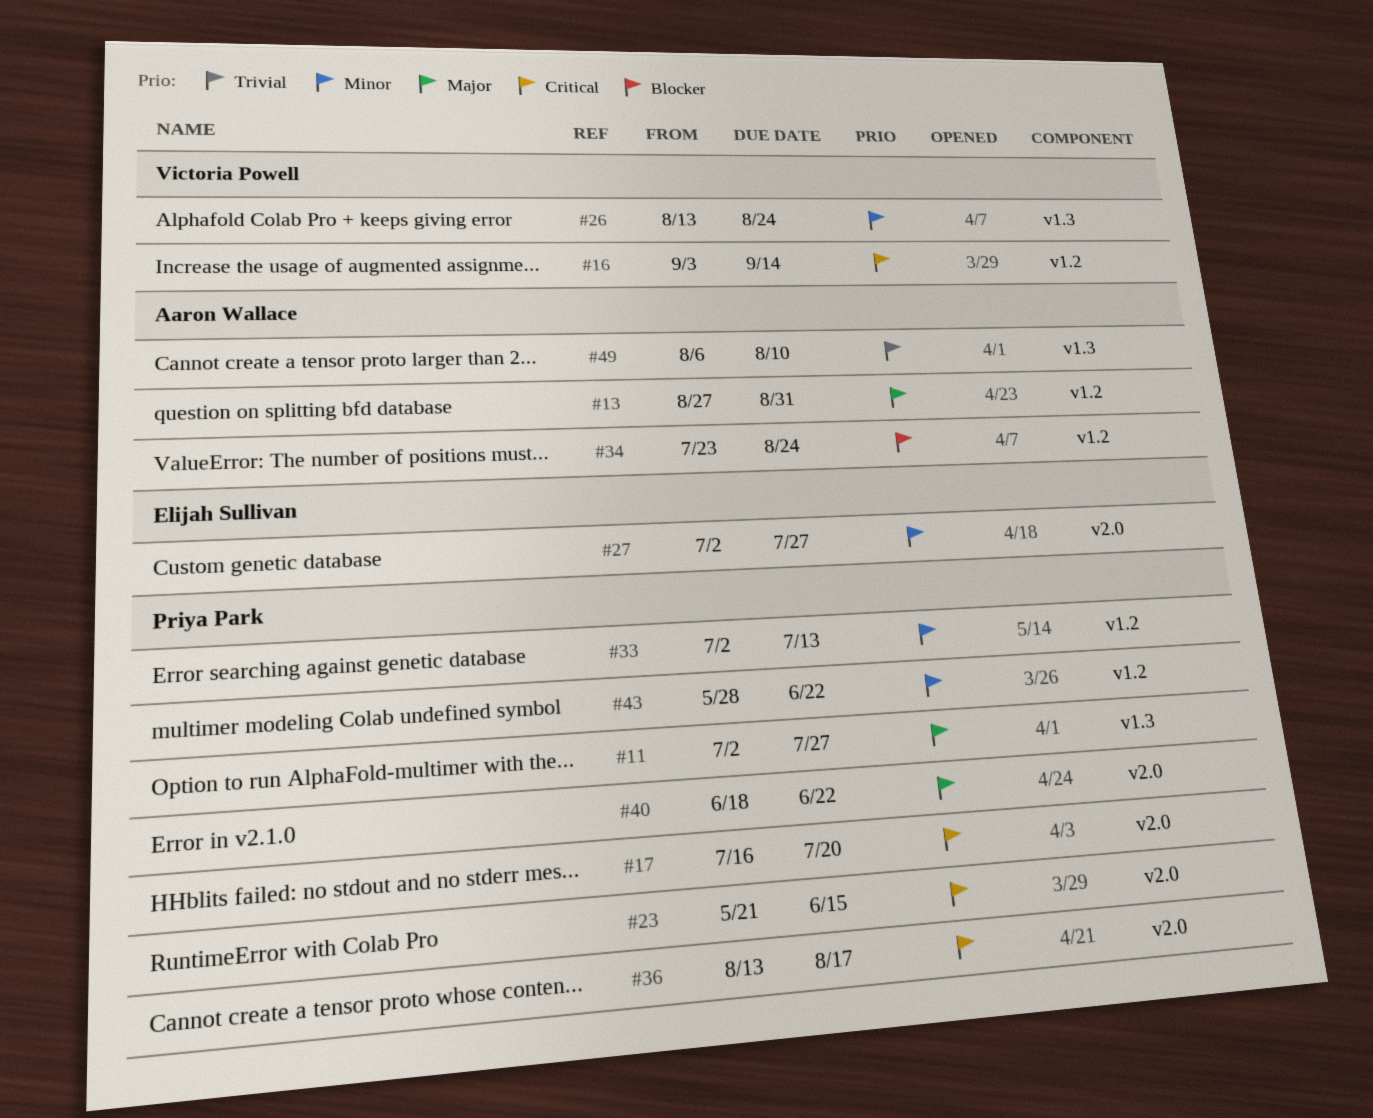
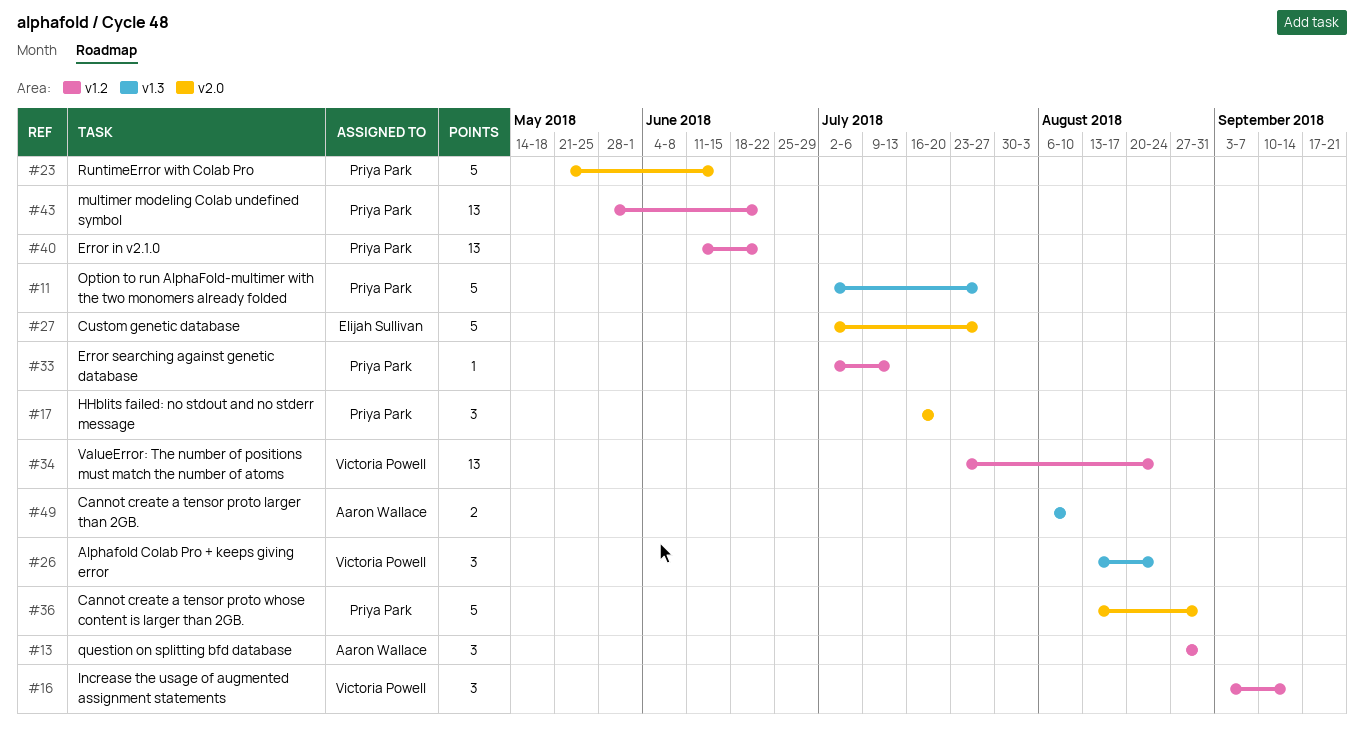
#34, owner: Aaron Wallace -> Victoria Powell
#36, due: Aug 17 -> Aug 31
#40, label: v2.0 -> v1.2
#40, start: Jun 18 -> Jun 11

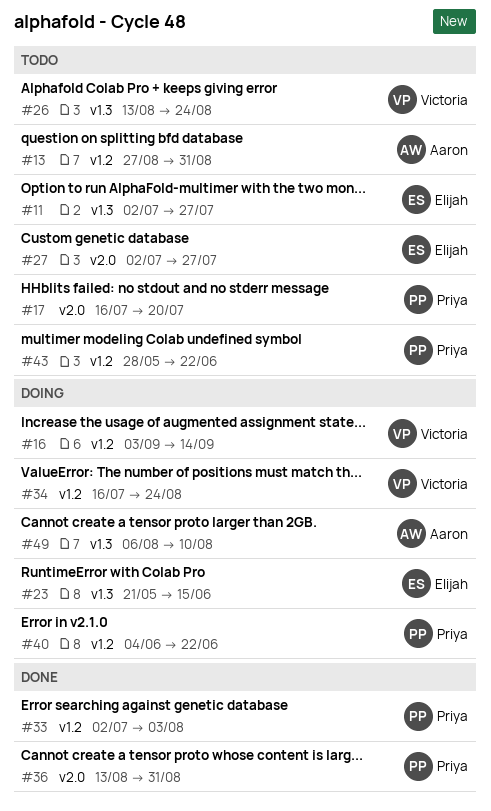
#11, owner: Priya Park -> Elijah Sullivan
#23, owner: Priya Park -> Elijah Sullivan
#23, label: v2.0 -> v1.3
#33, due: Jul 13 -> Aug 3
#34, start: Jul 23 -> Jul 16
#40, start: Jun 11 -> Jun 4

